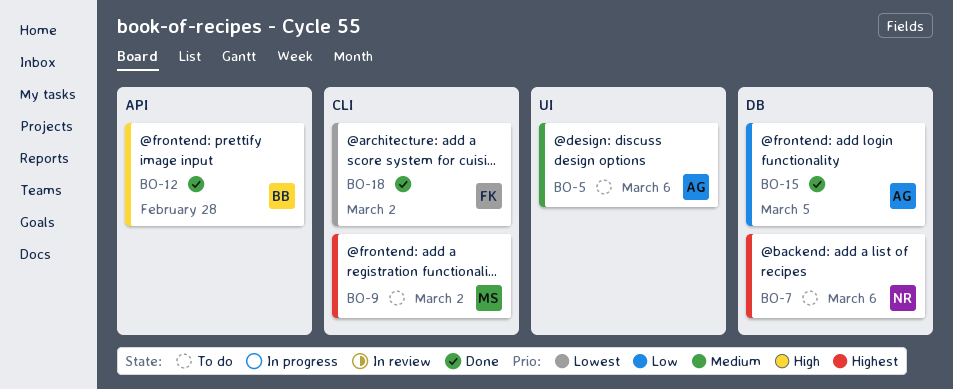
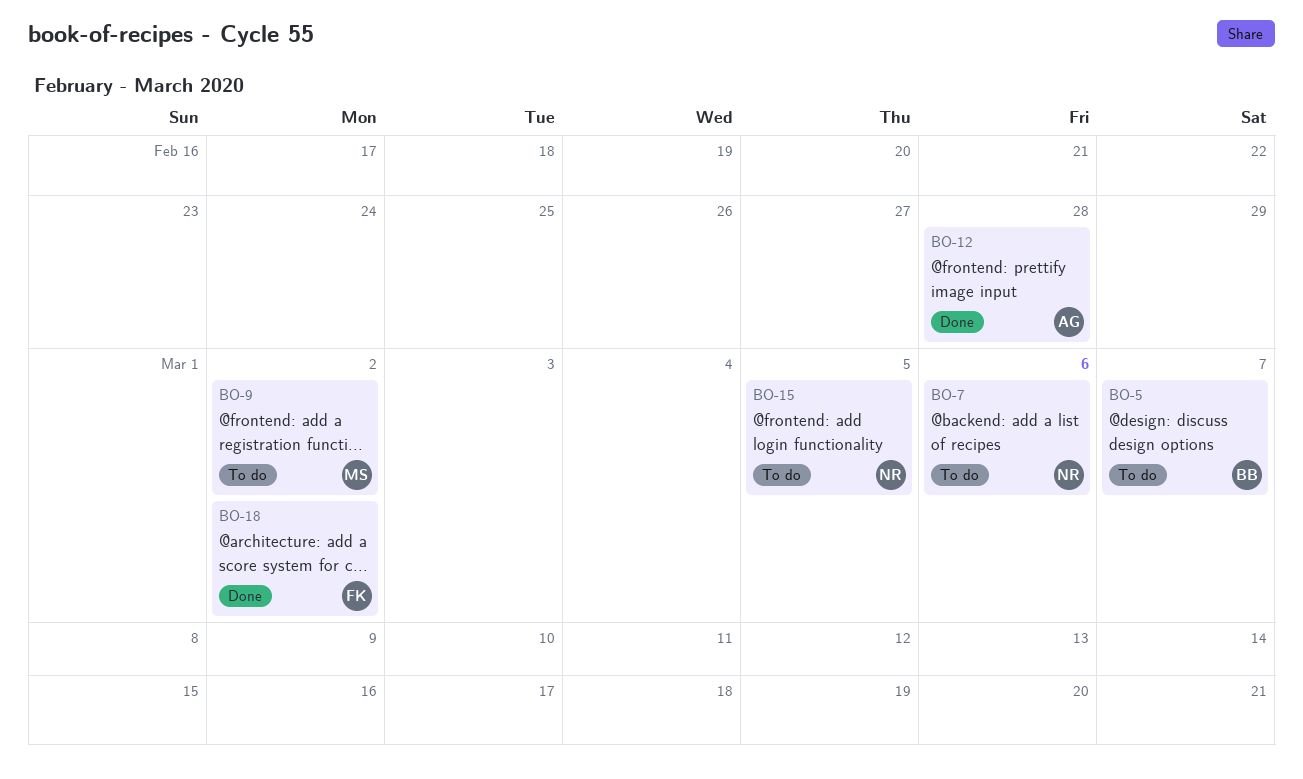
BO-5, owner: AG -> BB
BO-5, due: Mar 6 -> Mar 7
BO-12, owner: BB -> AG
BO-15, status: Done -> To do
BO-15, owner: AG -> NR

